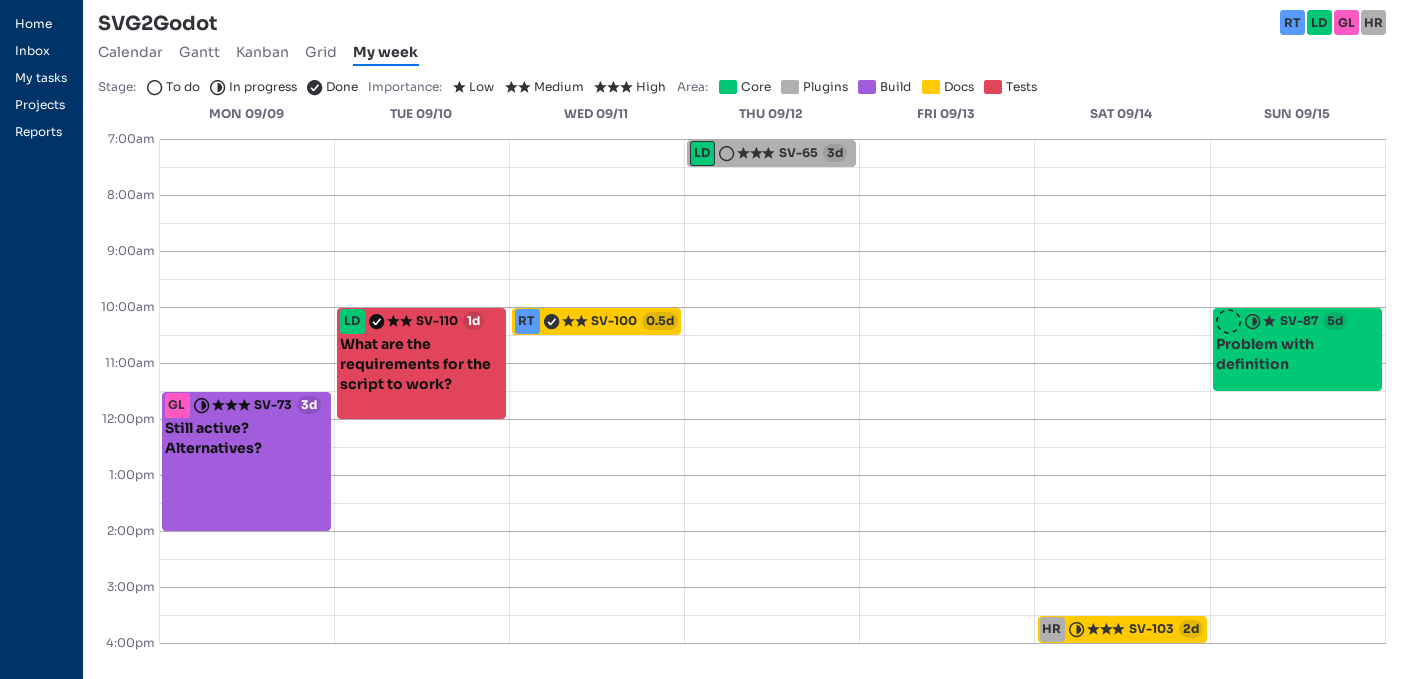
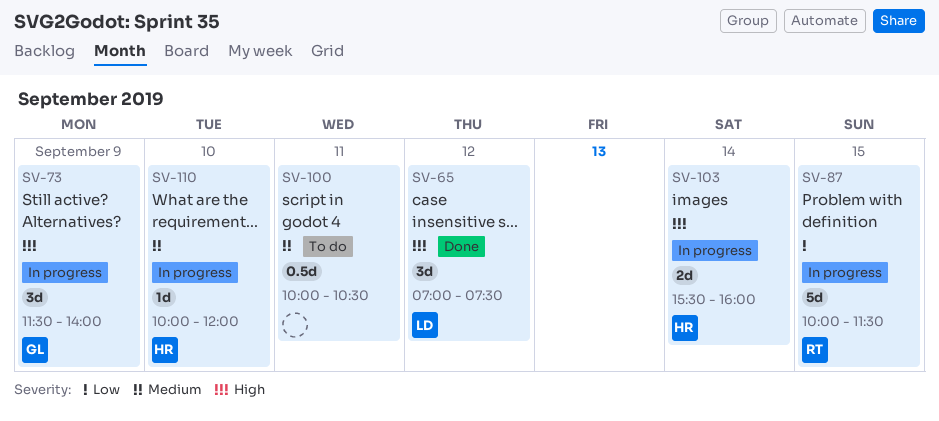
SV-65, status: To do -> Done
SV-87, owner: none -> RT
SV-100, status: Done -> To do
SV-100, owner: RT -> none
SV-110, status: Done -> In progress
SV-110, owner: LD -> HR

